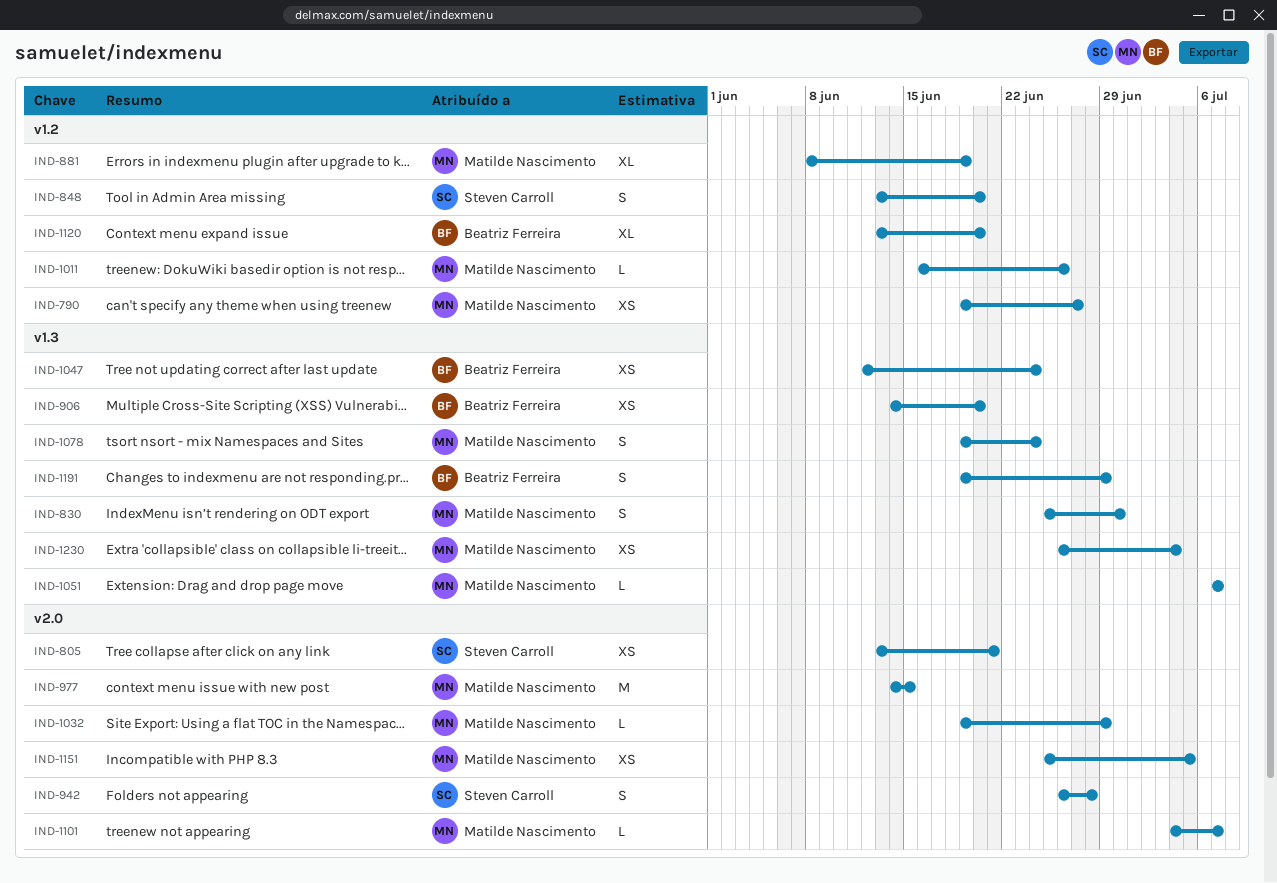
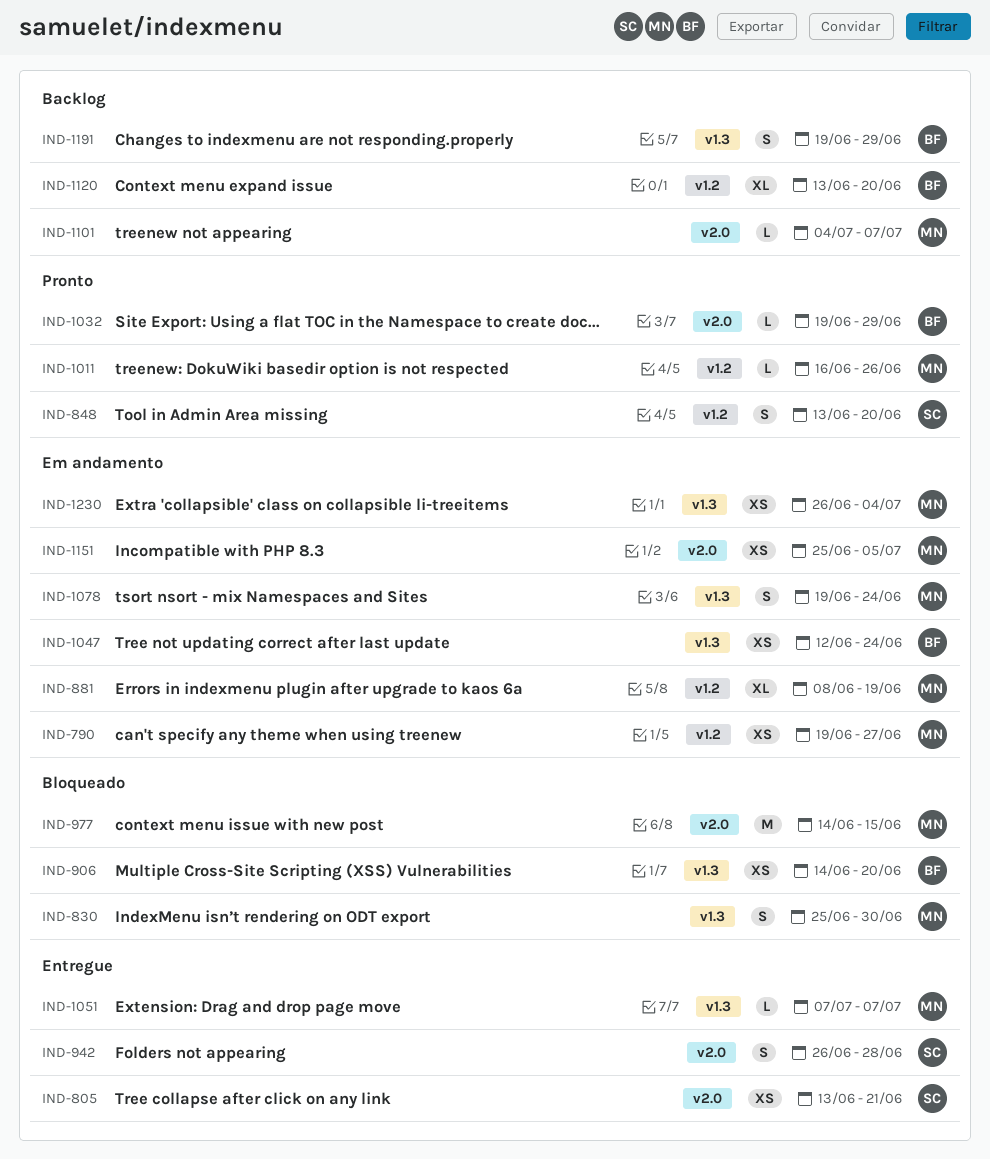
IND-1032, owner: Matilde Nascimento -> Beatriz Ferreira

